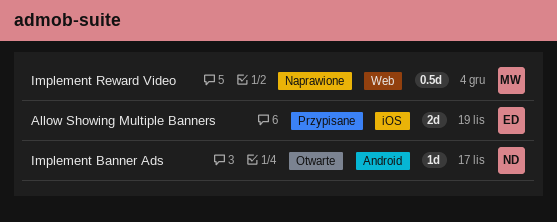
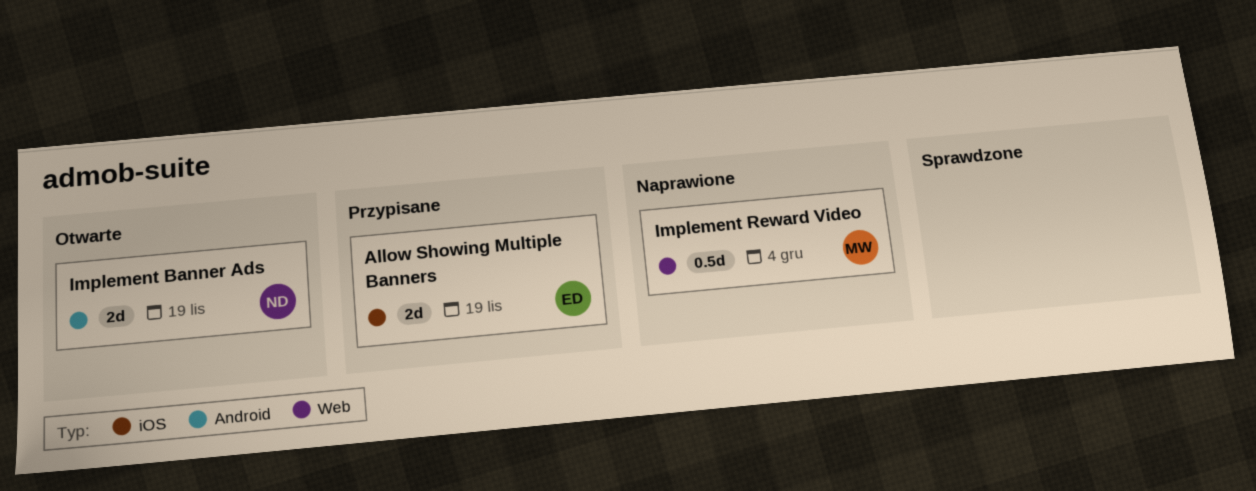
Implement Banner Ads, estimate: 1d -> 2d
Implement Banner Ads, due: Nov 17 -> Nov 19

